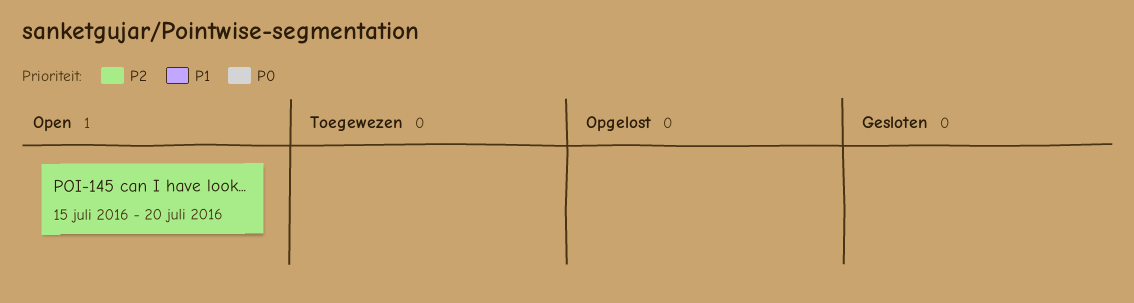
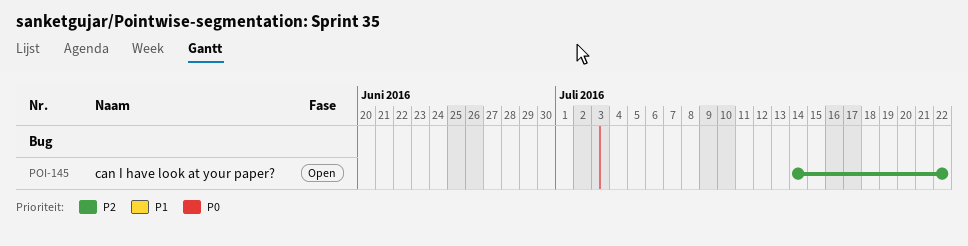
POI-145, start: Jul 15 -> Jul 14
POI-145, due: Jul 20 -> Jul 22

